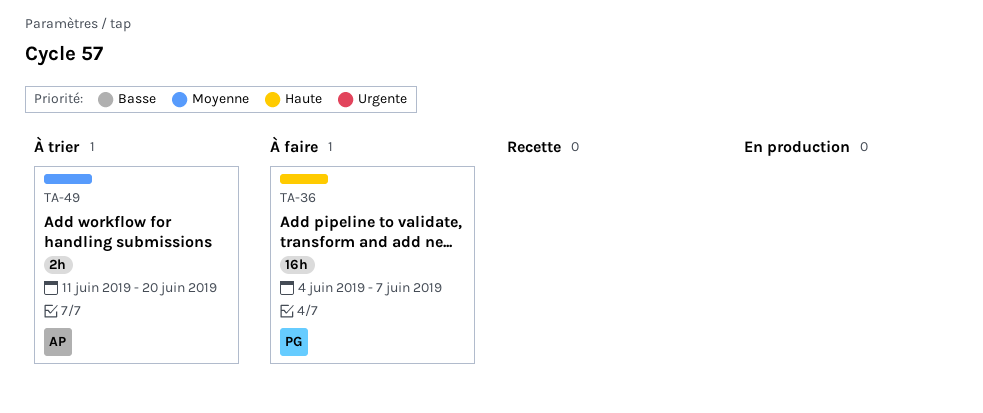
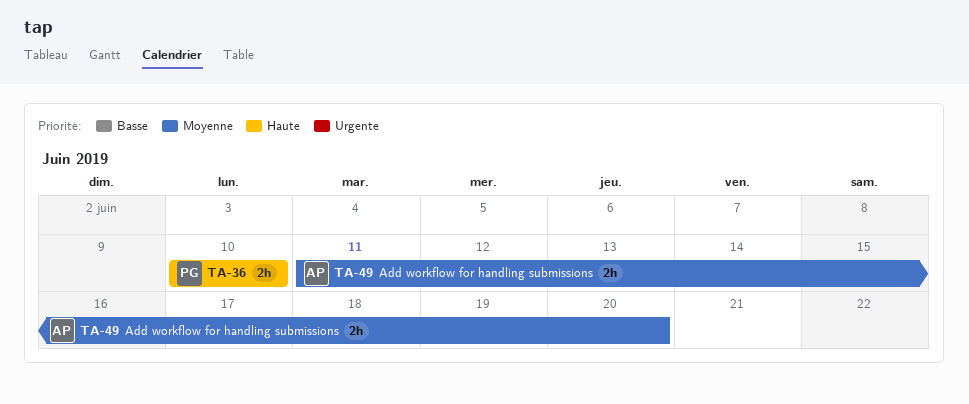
TA-36, estimate: 16h -> 2h
TA-36, start: Jun 4 -> Jun 10
TA-36, due: Jun 7 -> Jun 10

